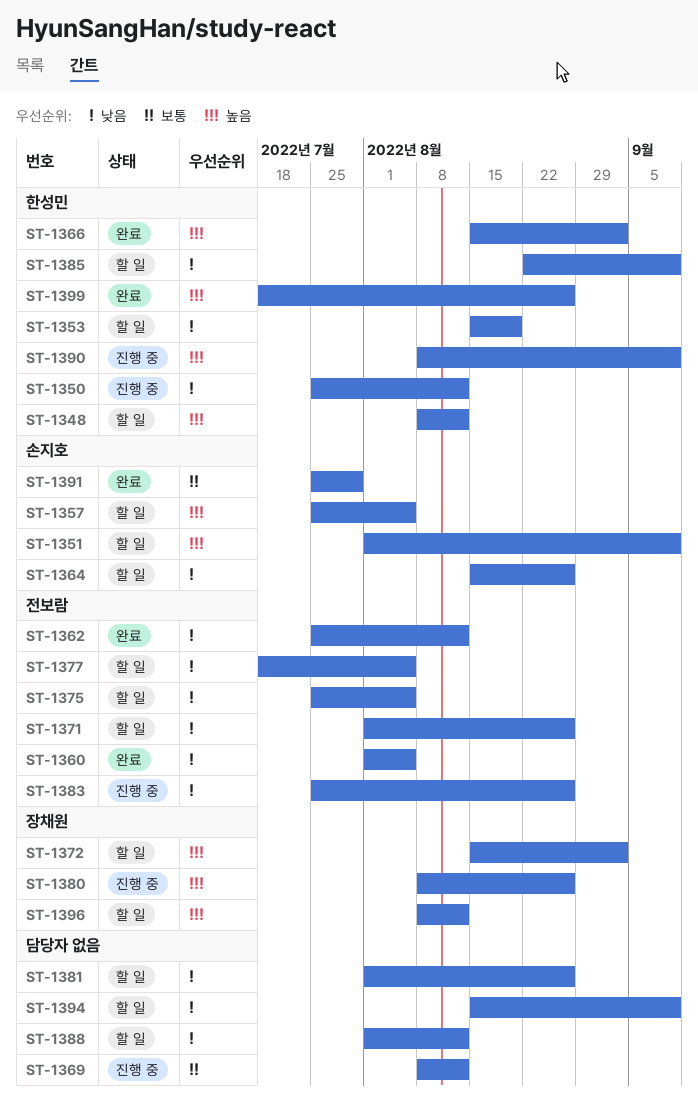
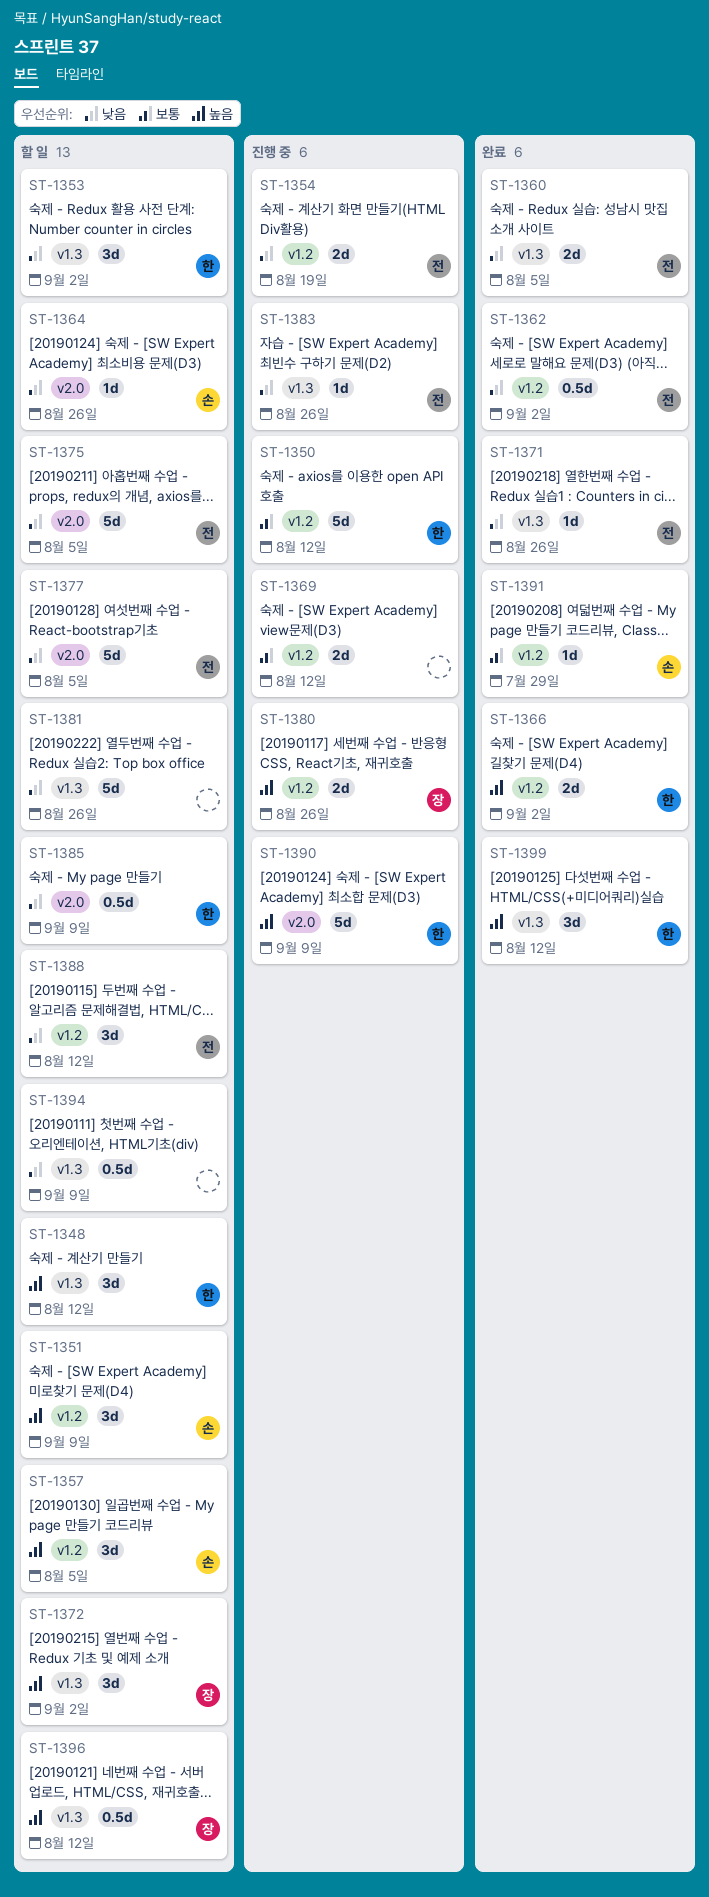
ST-1350, priority: 낮음 -> 보통
ST-1353, due: Aug 19 -> Sep 2
ST-1354: none -> present
ST-1362, due: Aug 12 -> Sep 2
ST-1371, status: 할 일 -> 완료
ST-1388, owner: none -> 전보람
ST-1399, due: Aug 26 -> Aug 12

